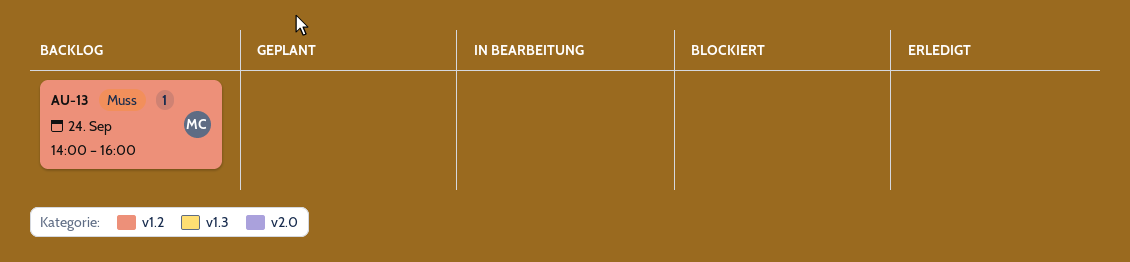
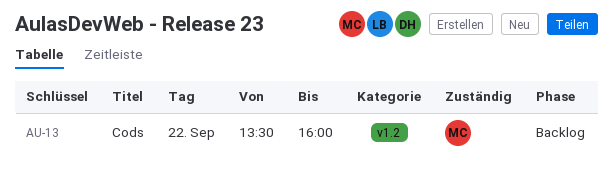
AU-13, day: Sep 24 -> Sep 22
AU-13, begins: 14:00 -> 13:30

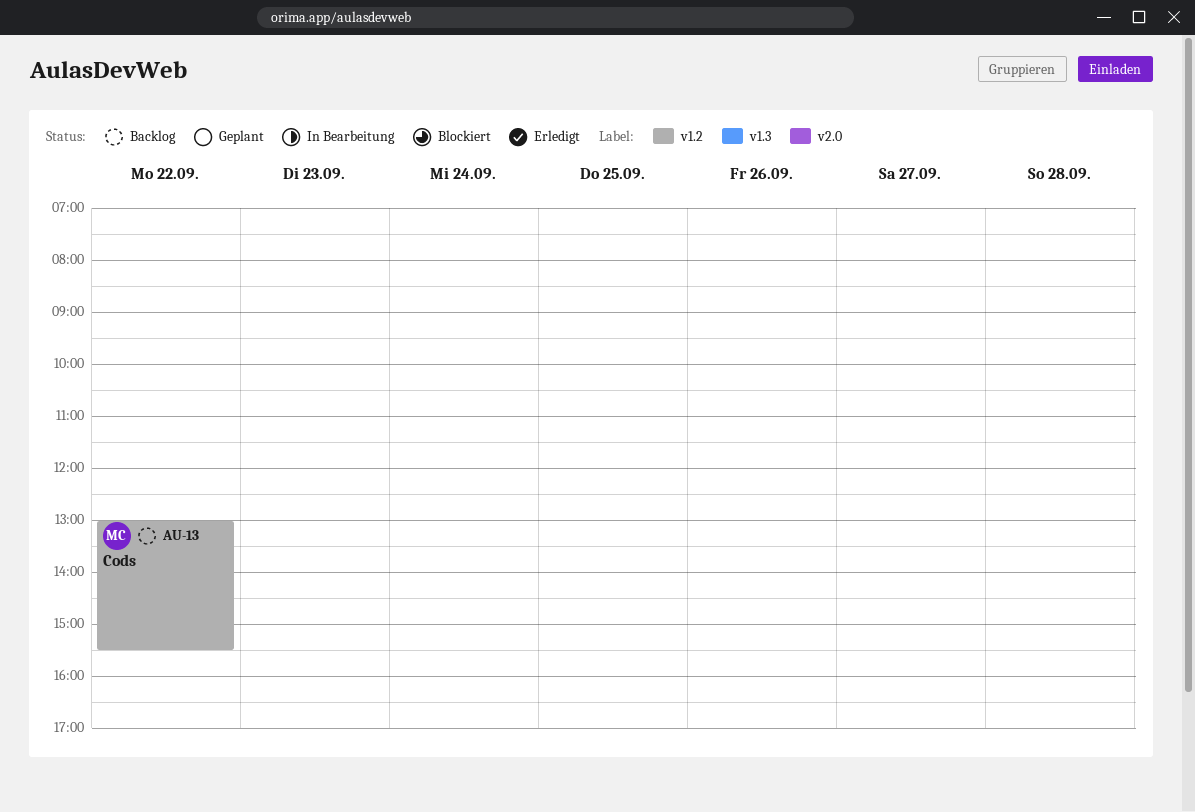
AU-13, begins: 13:30 -> 13:00
AU-13, ends: 16:00 -> 15:30

